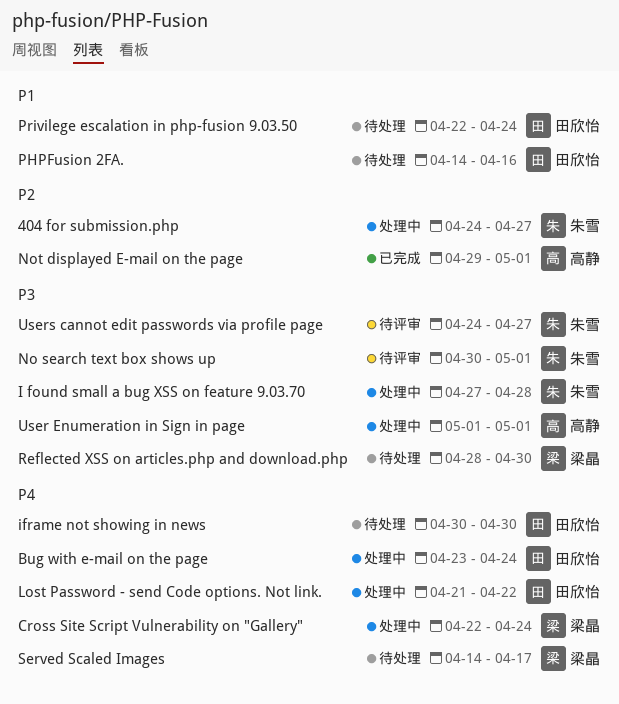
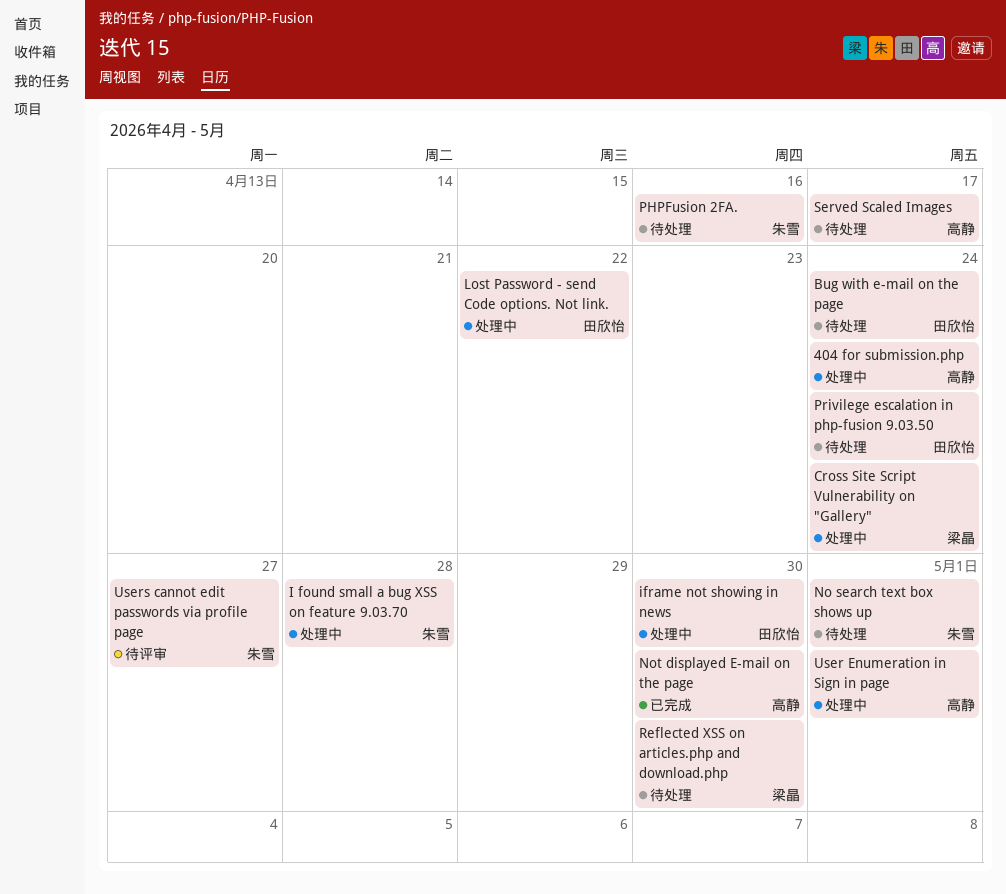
404 for submission.php, owner: 朱雪 -> 高静
404 for submission.php, due: Apr 27 -> Apr 24
Bug with e-mail on the page, status: 处理中 -> 待处理
iframe not showing in news, status: 待处理 -> 处理中
No search text box shows up, status: 待评审 -> 待处理
Not displayed E-mail on the page, due: May 1 -> Apr 30
PHPFusion 2FA., owner: 田欣怡 -> 朱雪
Served Scaled Images, owner: 梁晶 -> 高静

